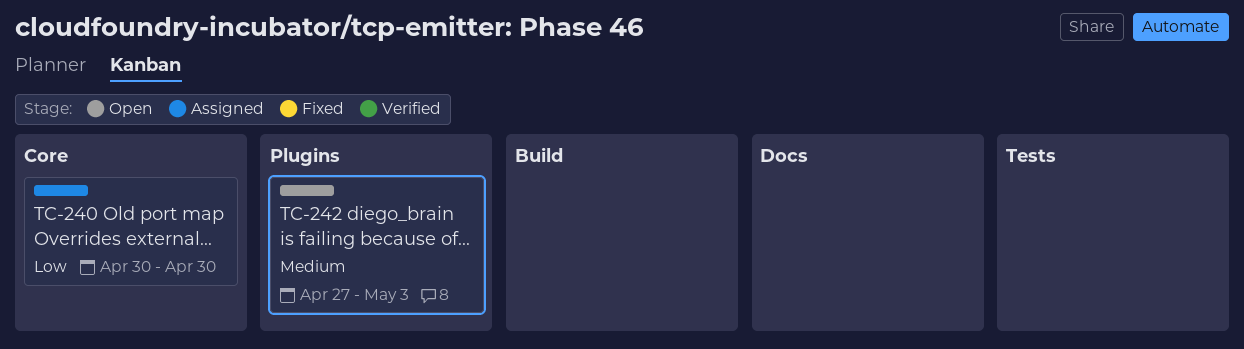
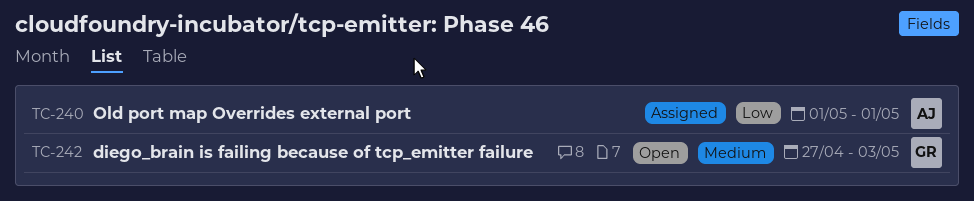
TC-240, start: Apr 30 -> May 1
TC-240, due: Apr 30 -> May 1

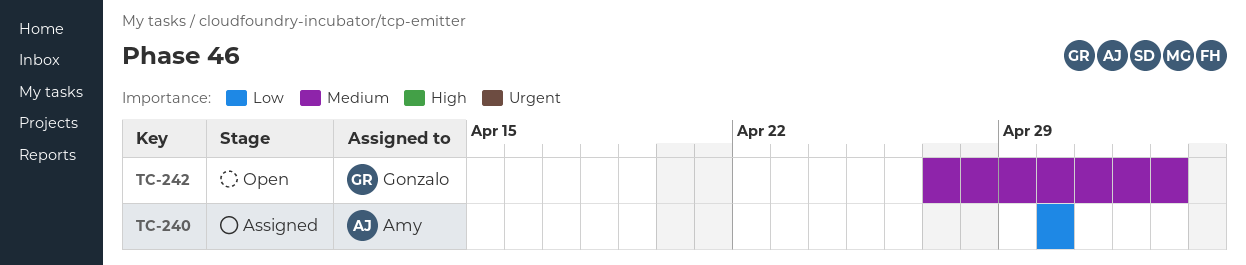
TC-240, start: May 1 -> Apr 30
TC-240, due: May 1 -> Apr 30

